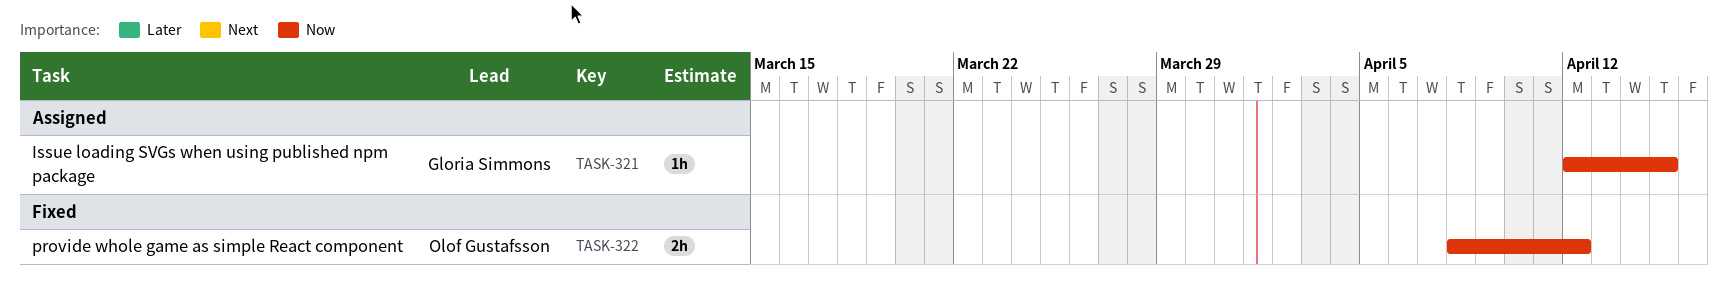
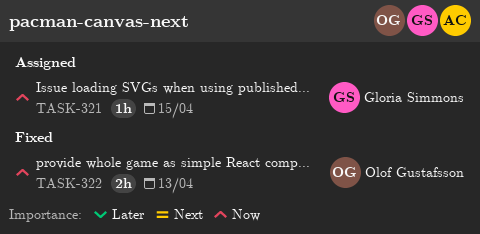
TASK-322, due: Apr 12 -> Apr 13

